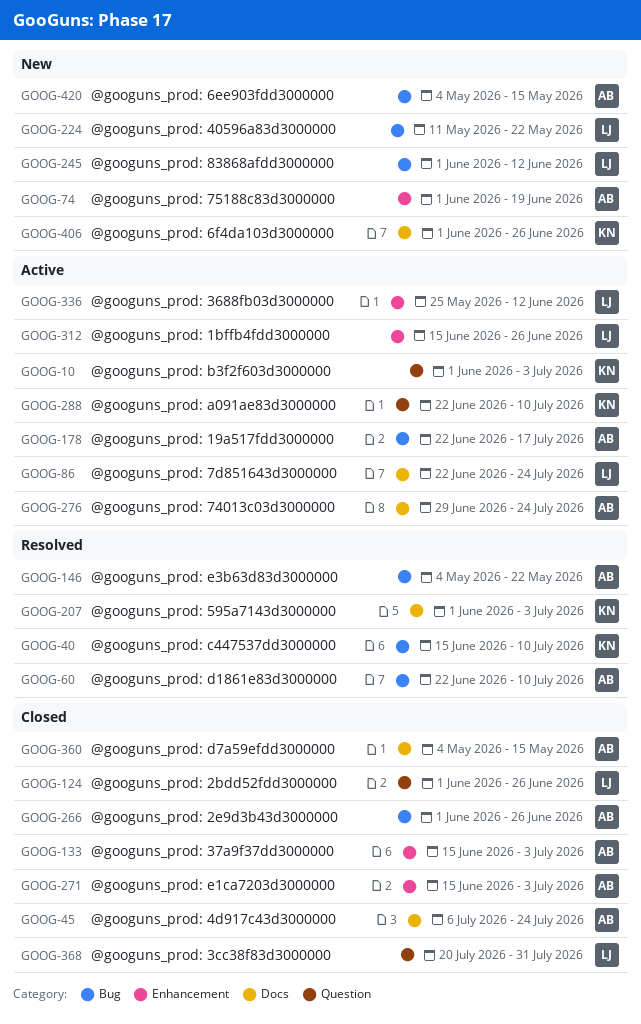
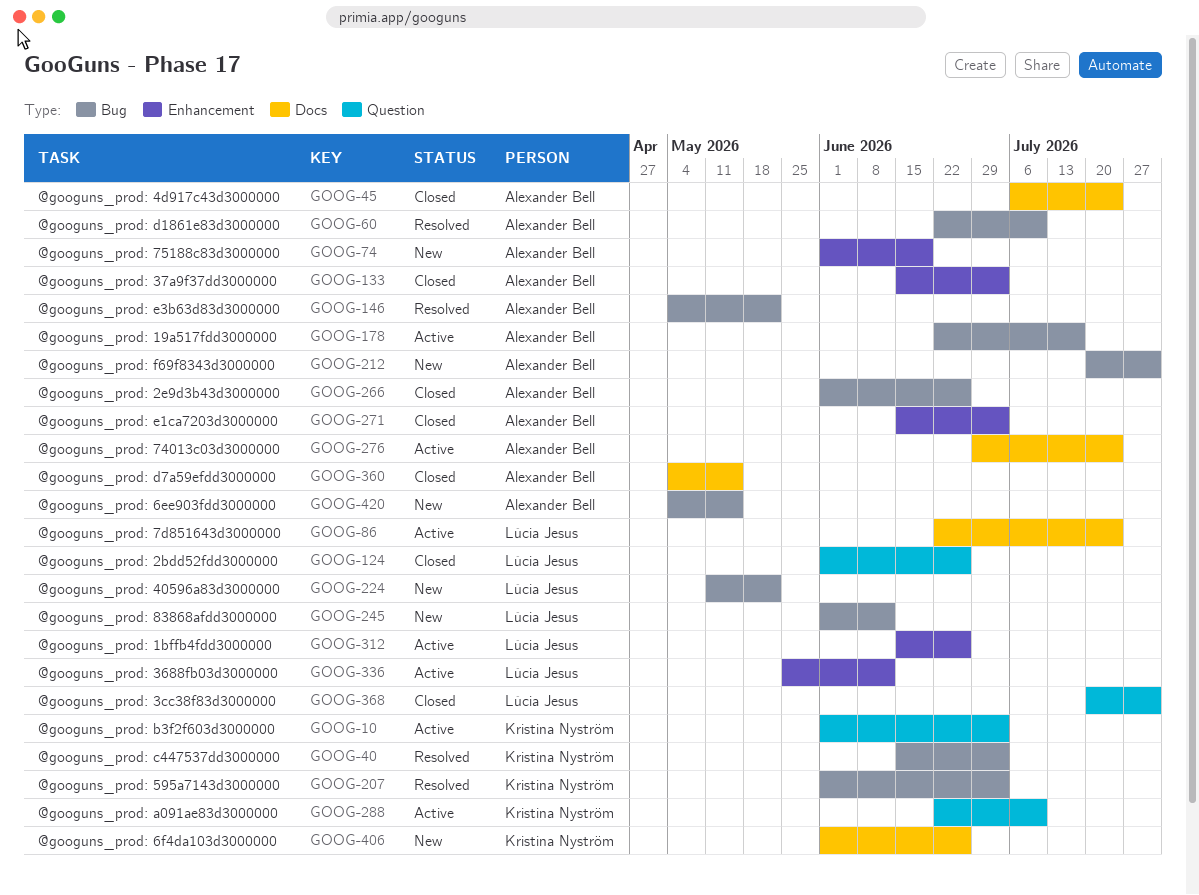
GOOG-40, due: Jul 10 -> Jul 3
GOOG-207, label: Docs -> Bug
GOOG-212: none -> present

